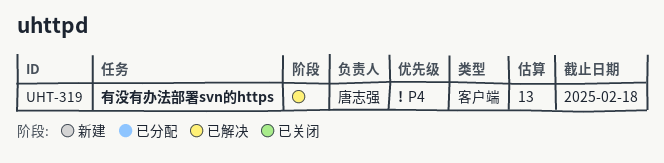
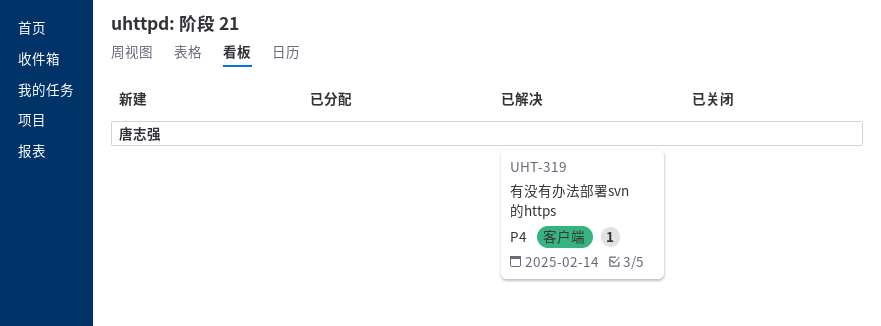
UHT-319, estimate: 13 -> 1
UHT-319, due: Feb 18 -> Feb 14

